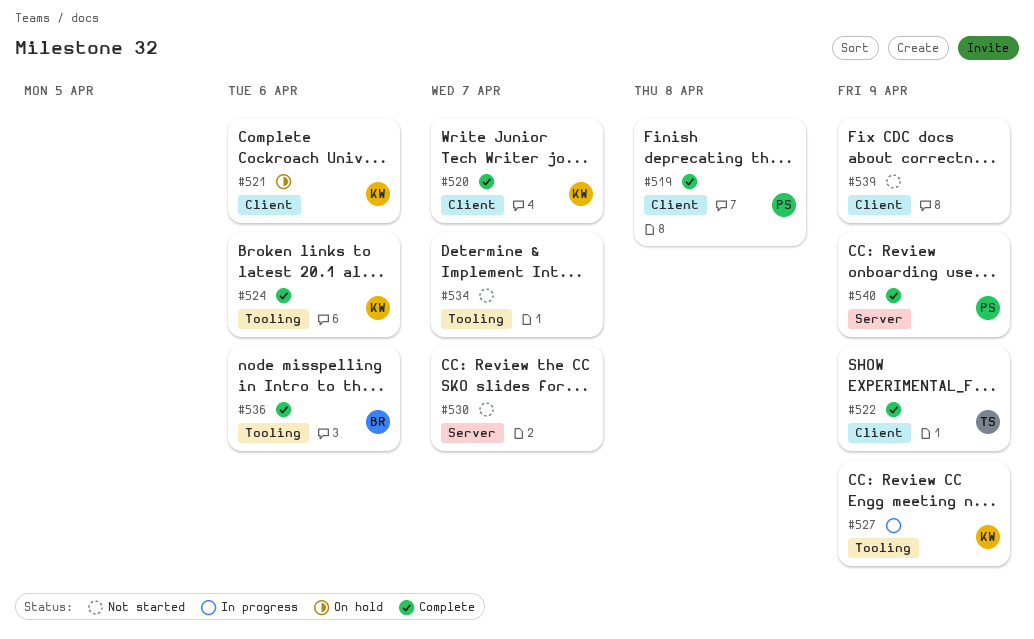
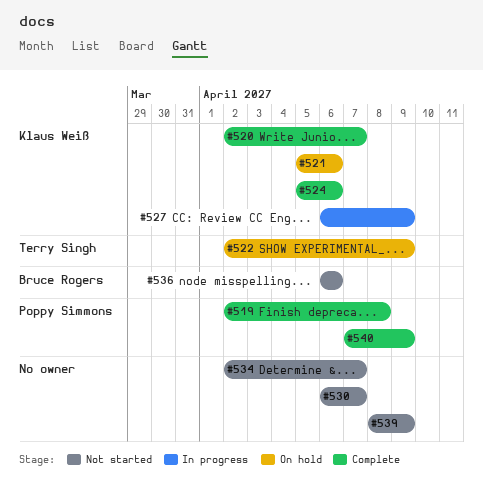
#522, status: Complete -> On hold
#536, status: Complete -> Not started

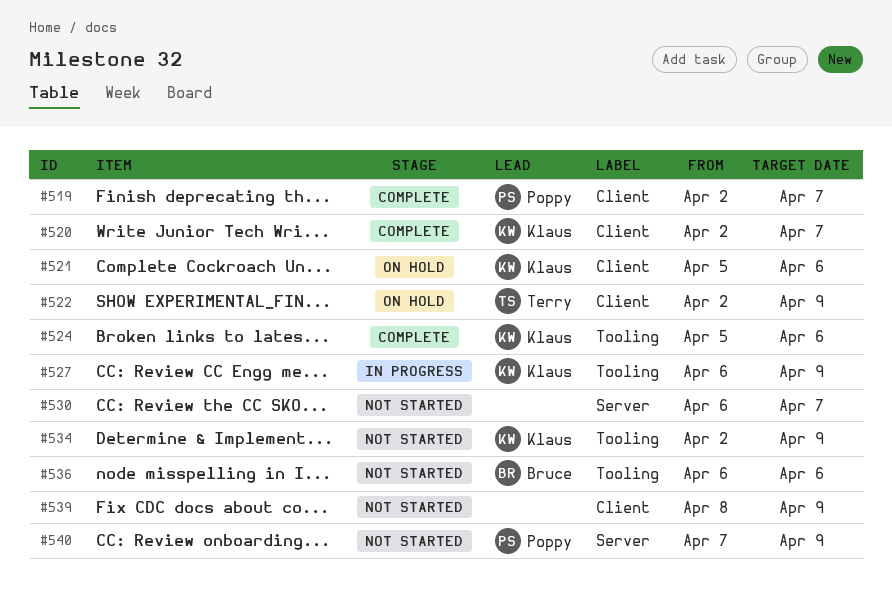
#519, due: Apr 8 -> Apr 7
#534, owner: none -> Klaus Weiß
#534, due: Apr 7 -> Apr 9
#540, status: Complete -> Not started

